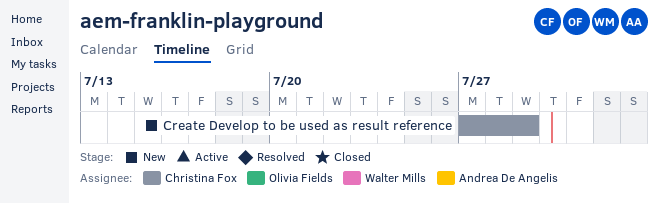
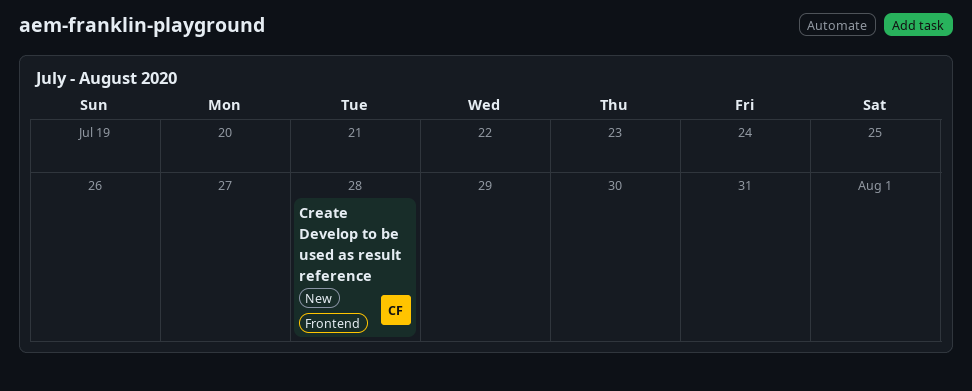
Create Develop to be used as result reference, due: Jul 29 -> Jul 28

